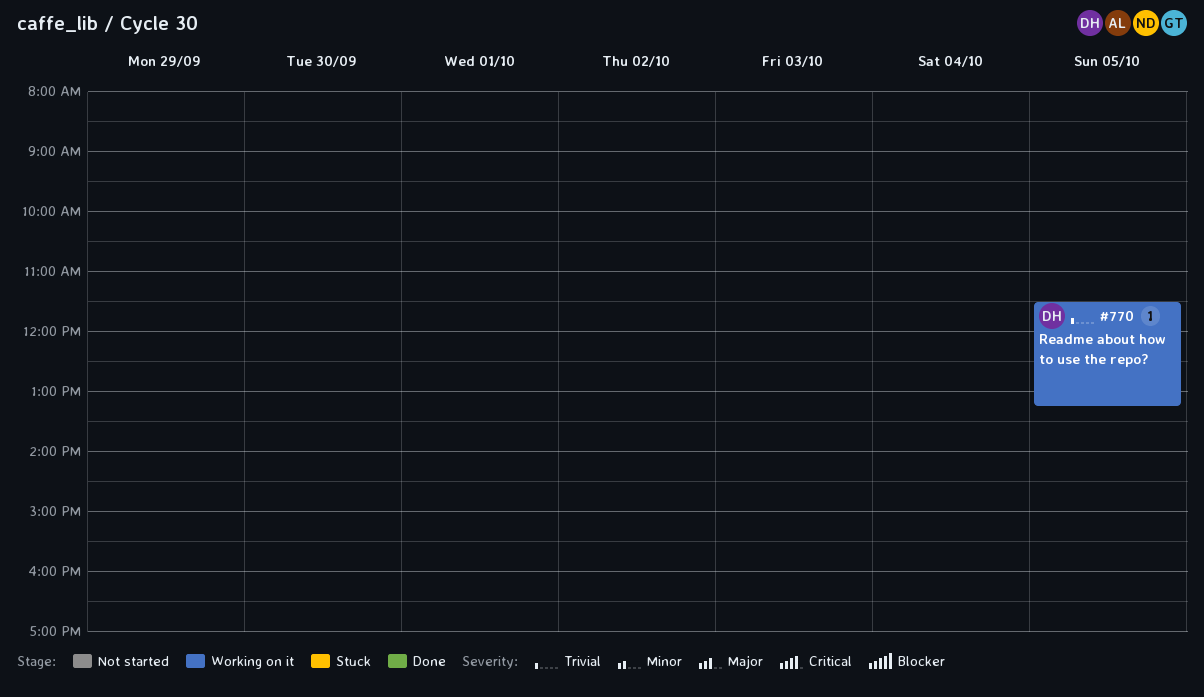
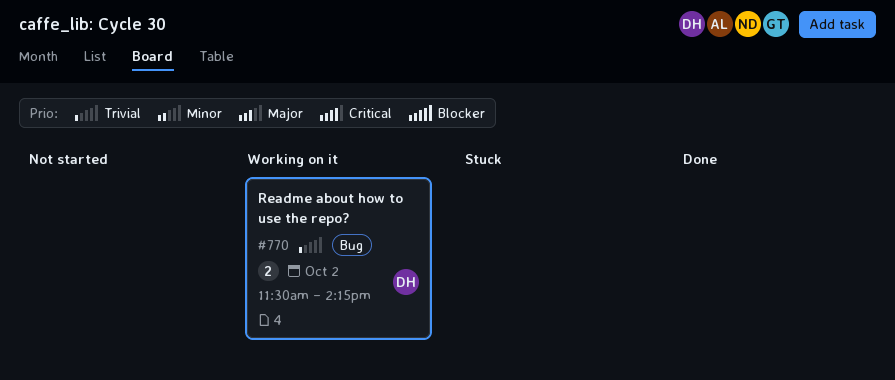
#770, estimate: 1 -> 2
#770, day: Oct 5 -> Oct 2
#770, ends: 13:15 -> 14:15

